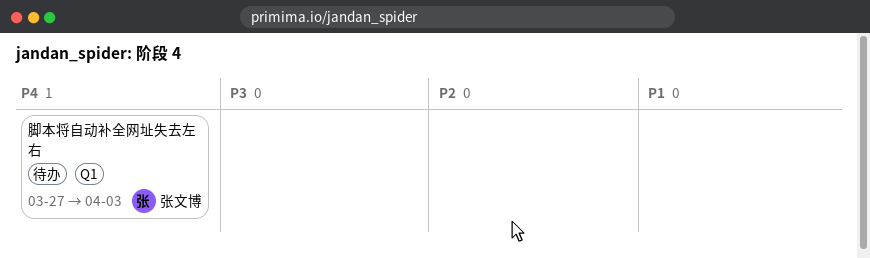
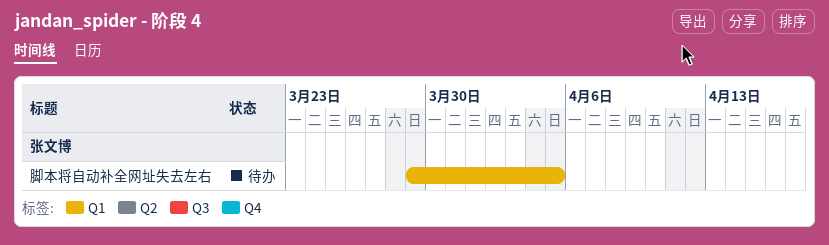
脚本将自动补全网址失去左右, start: Mar 27 -> Mar 29
脚本将自动补全网址失去左右, due: Apr 3 -> Apr 5

